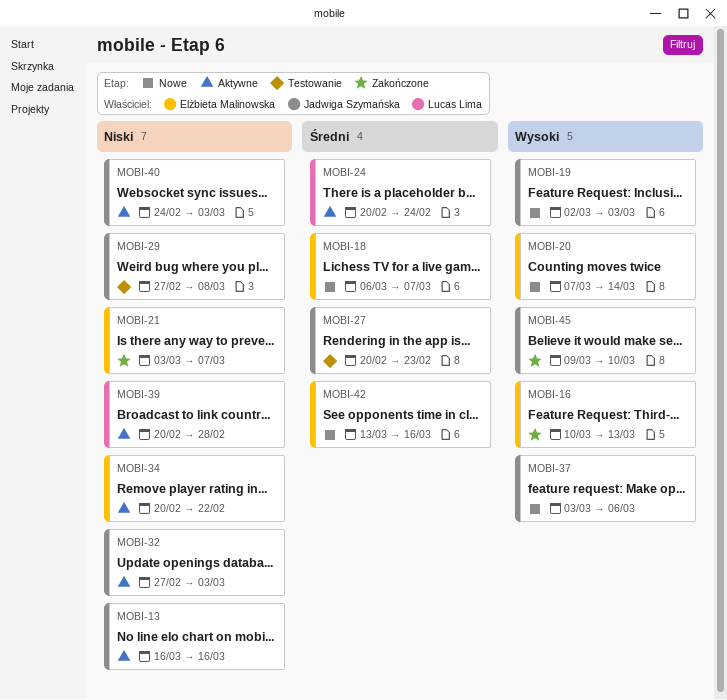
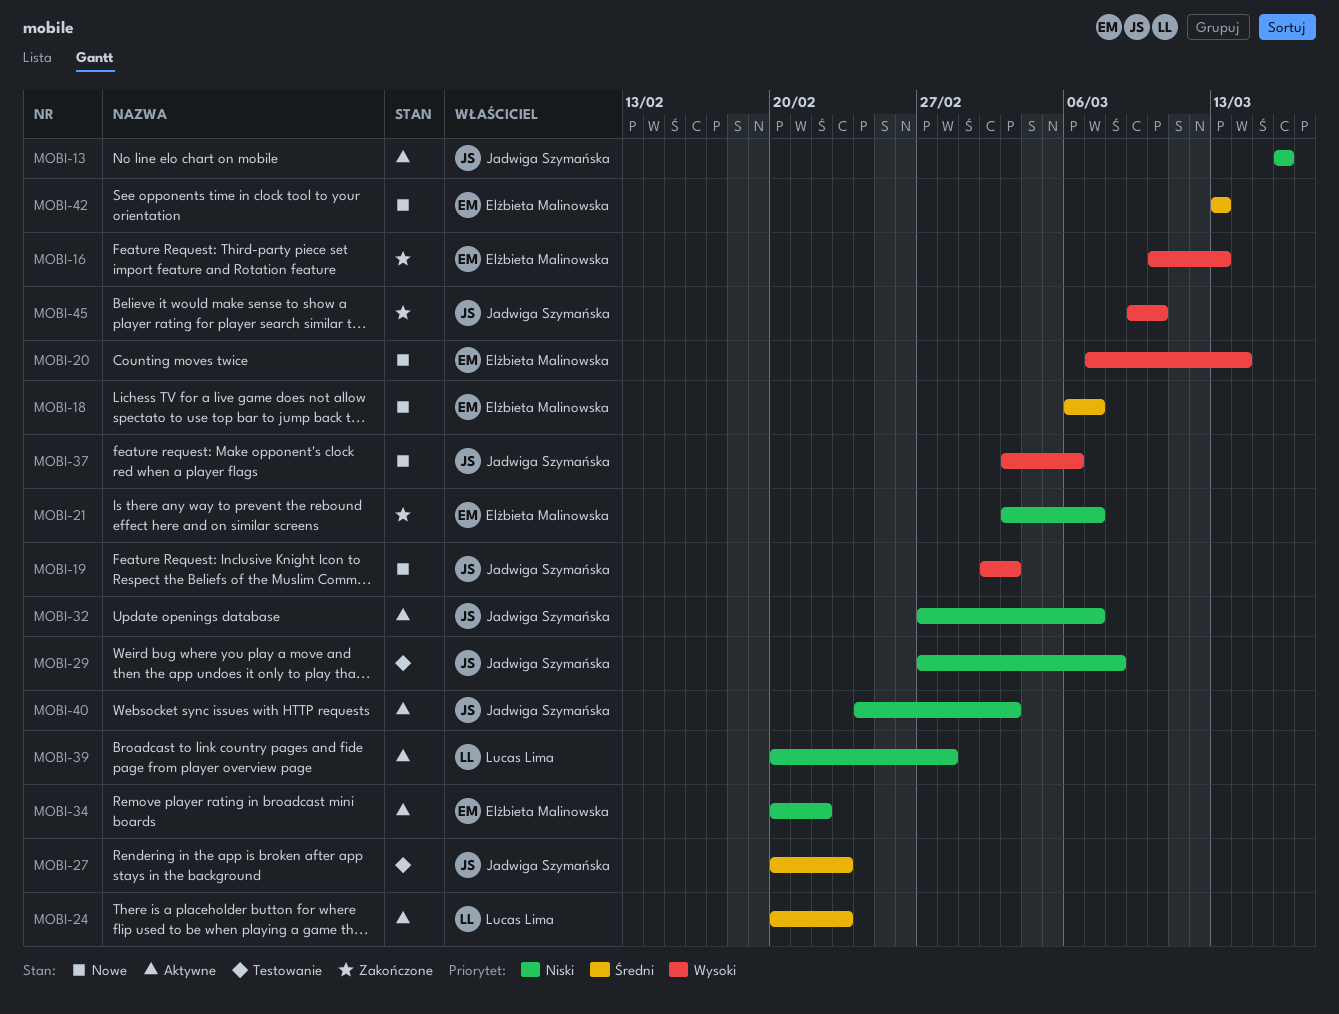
MOBI-24, due: Feb 24 -> Feb 23
MOBI-32, due: Mar 3 -> Mar 7
MOBI-42, due: Mar 16 -> Mar 13

